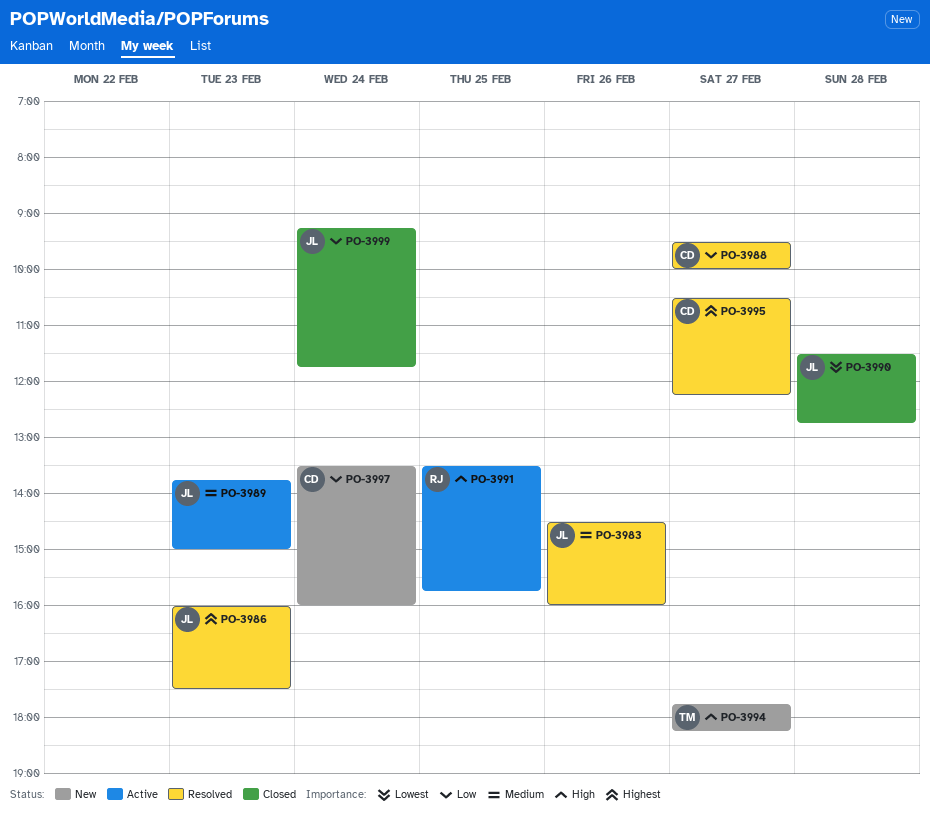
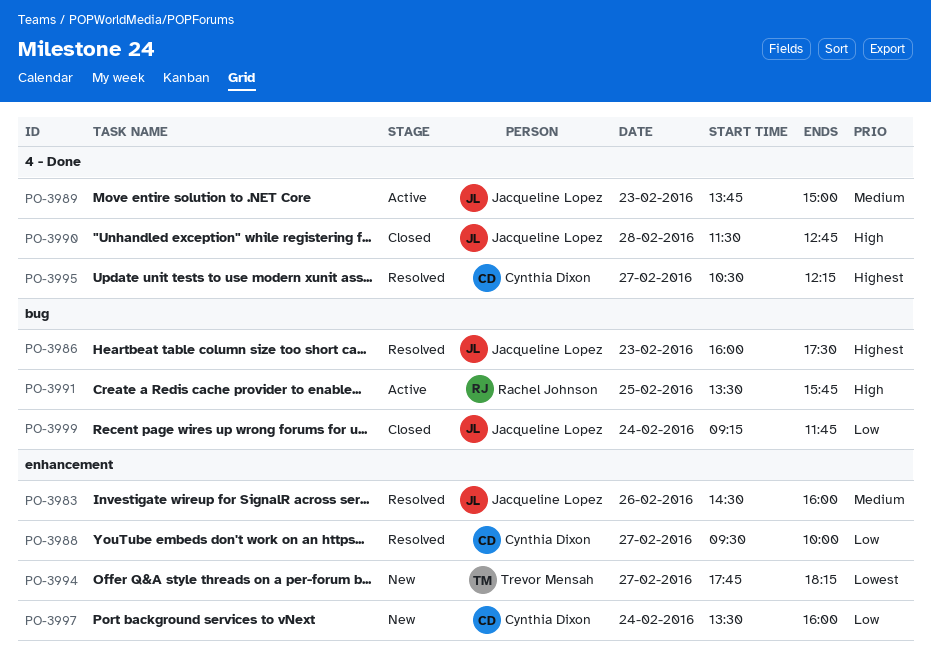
PO-3990, priority: Lowest -> High
PO-3994, priority: High -> Lowest

